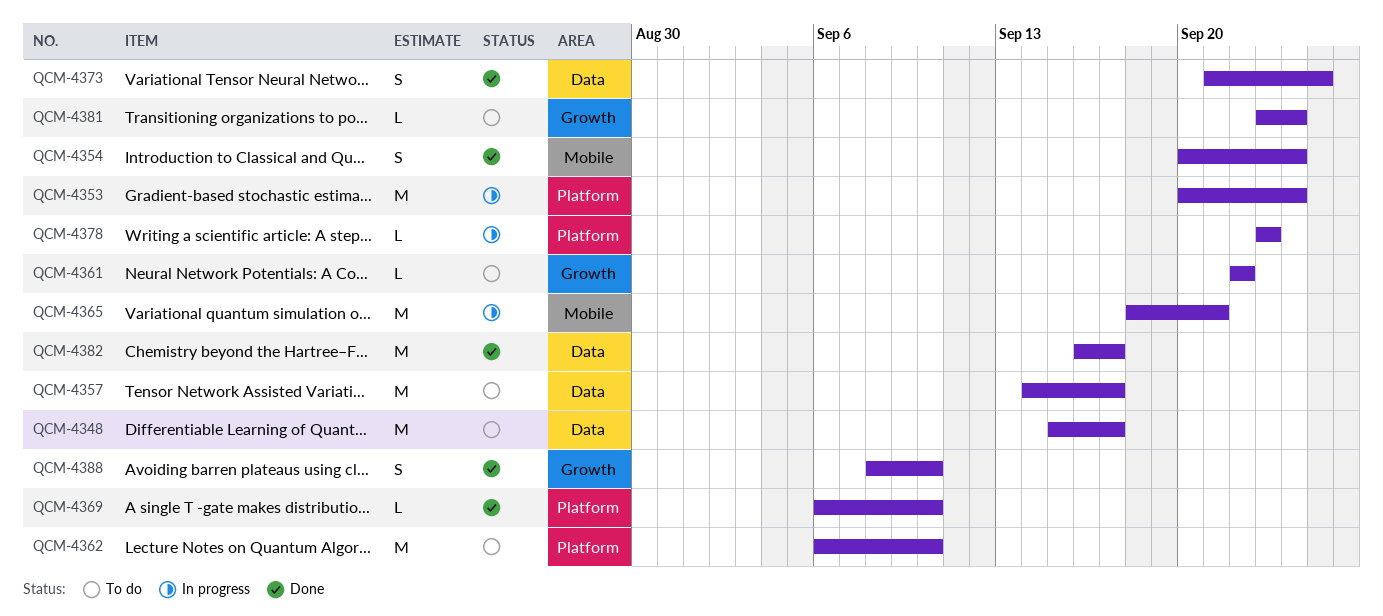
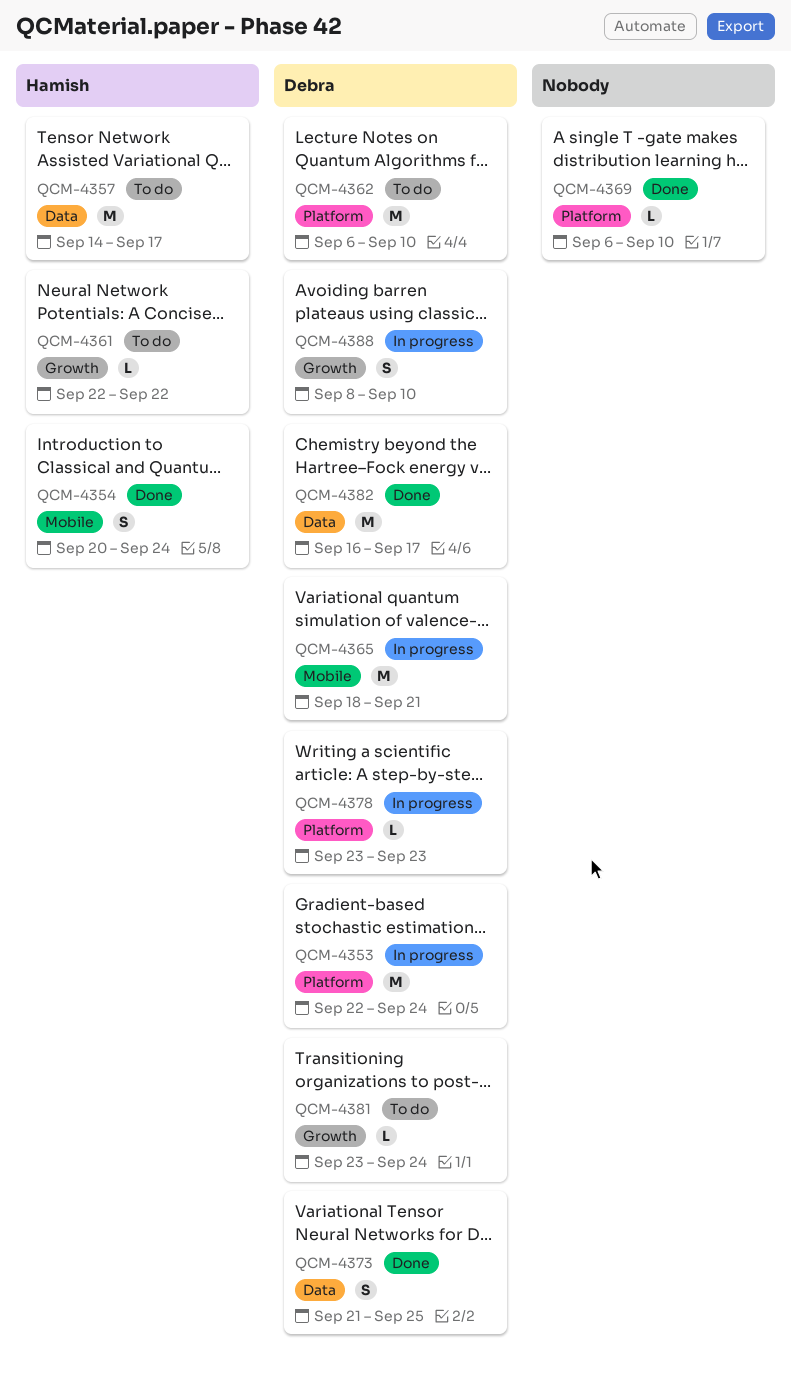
QCM-4348: present -> none
QCM-4353, start: Sep 20 -> Sep 22
QCM-4388, status: Done -> In progress

